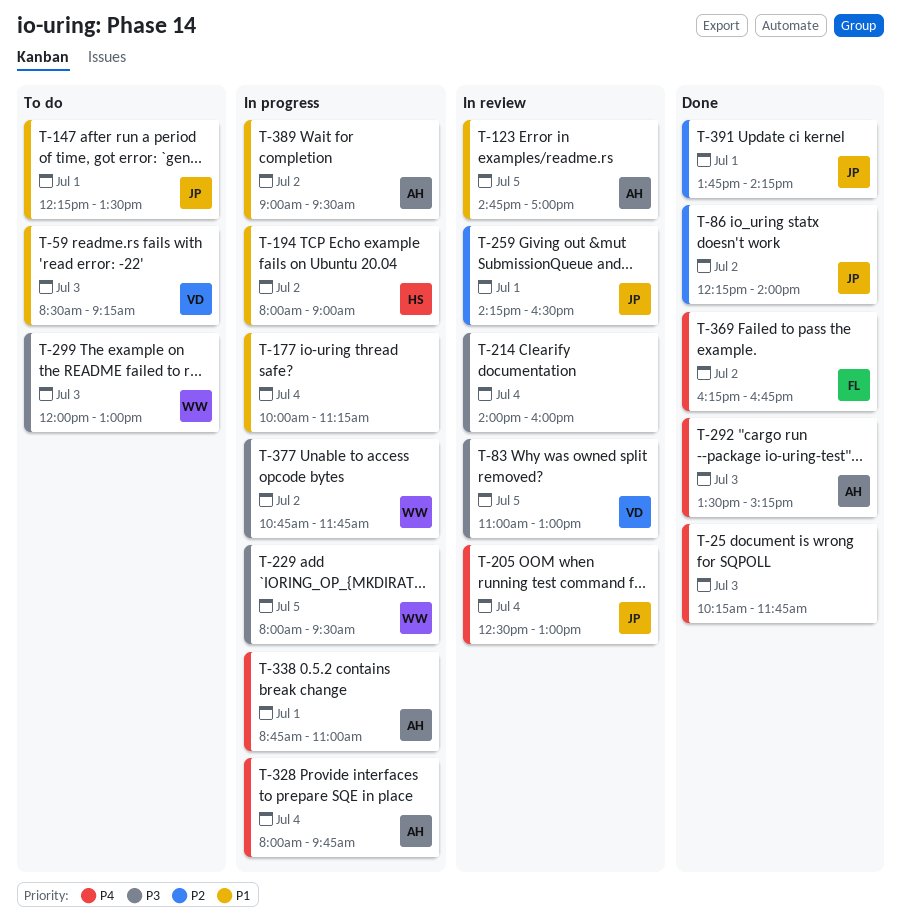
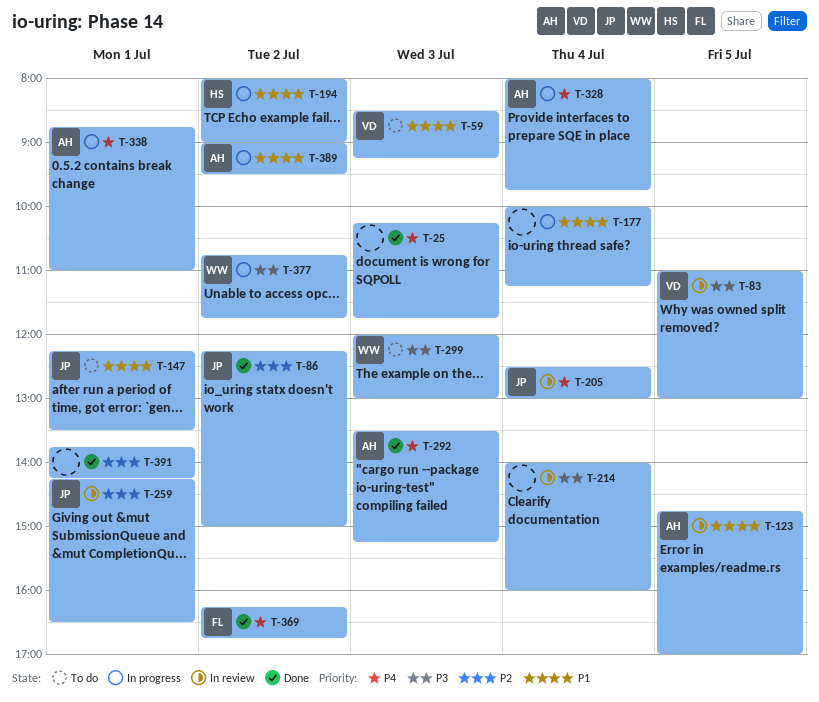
T-86, ends: 14:00 -> 15:00
T-229: present -> none
T-391, owner: JP -> none

